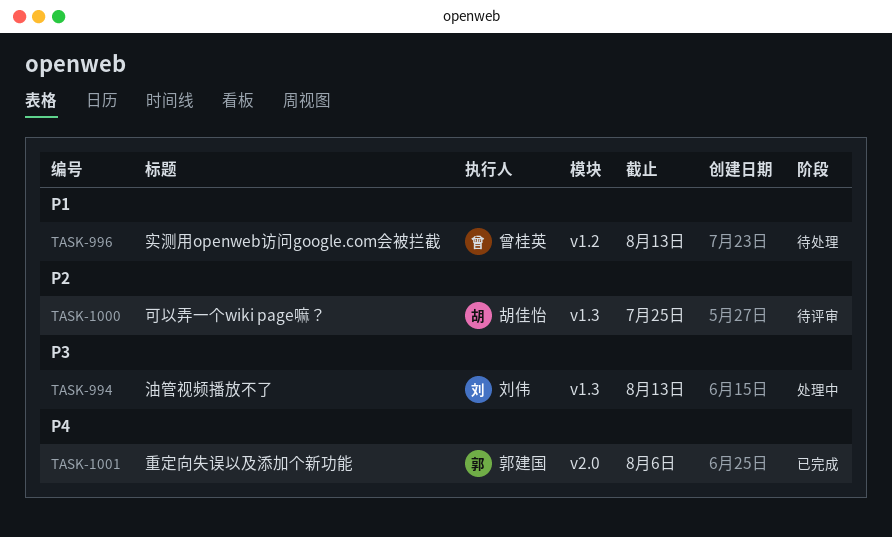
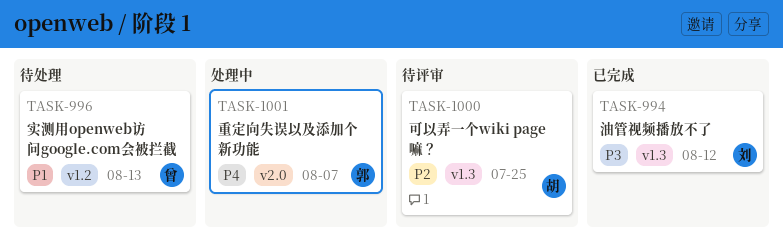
TASK-994, status: 处理中 -> 已完成
TASK-994, due: Aug 13 -> Aug 12
TASK-1001, status: 已完成 -> 处理中
TASK-1001, due: Aug 6 -> Aug 7

